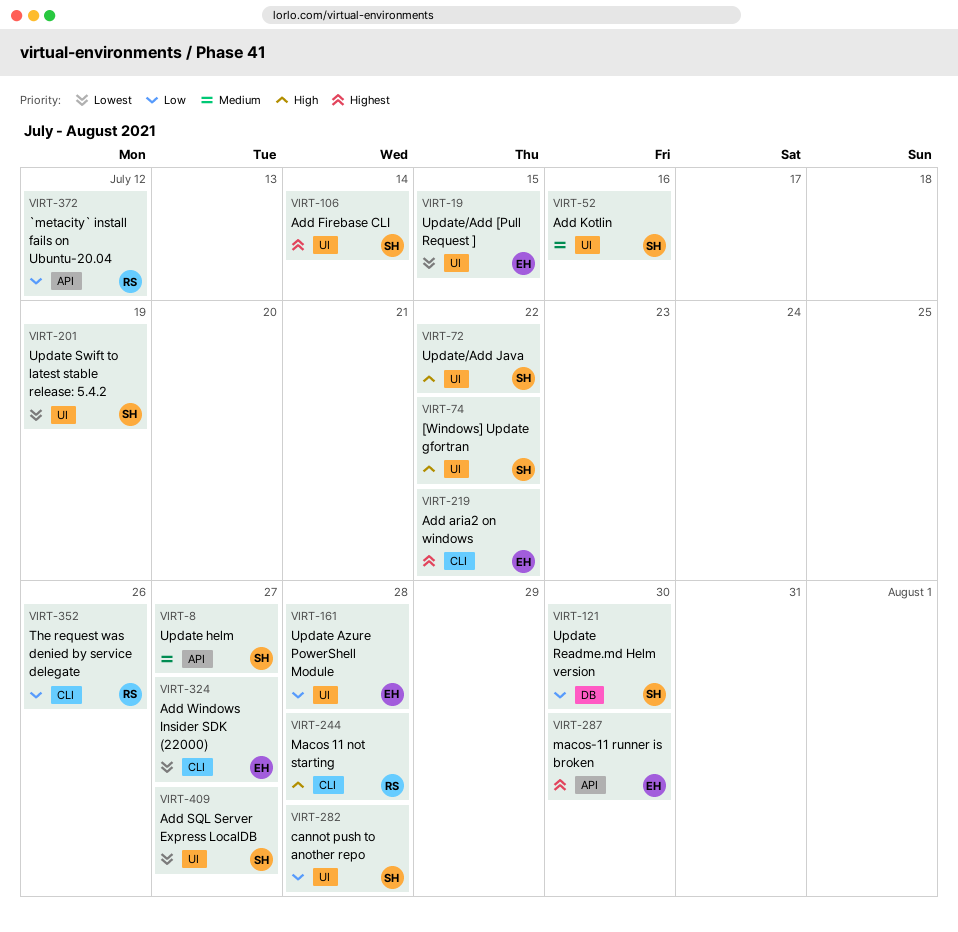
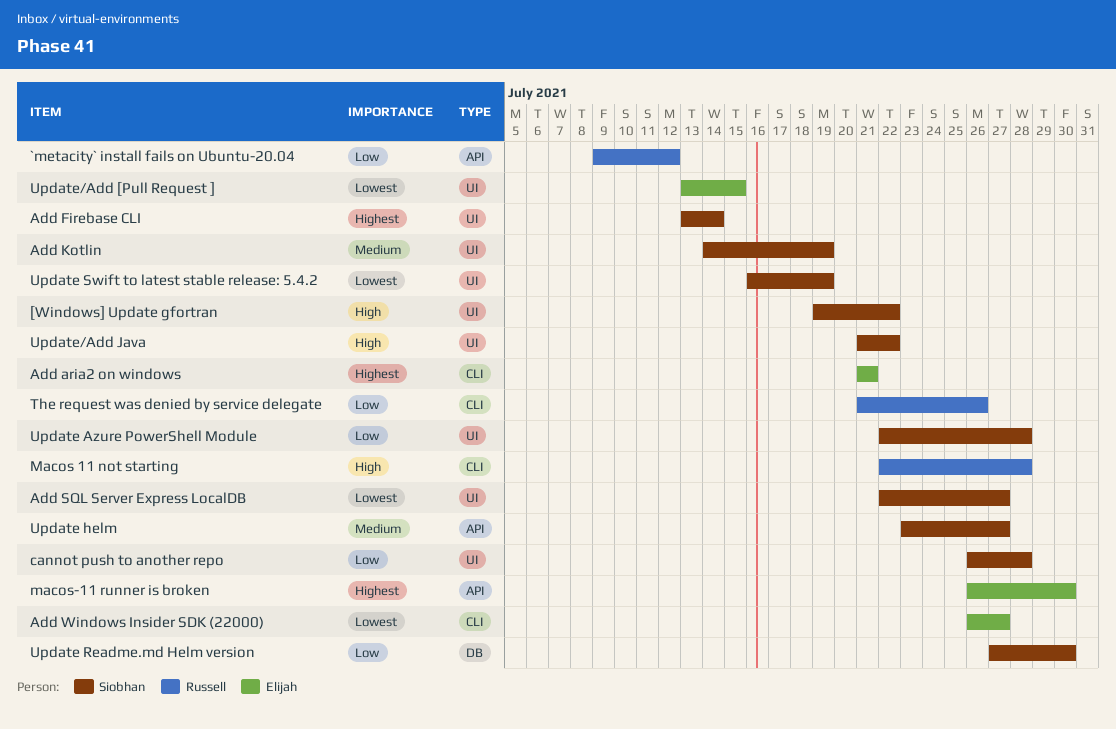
Add aria2 on windows, due: Jul 22 -> Jul 21
Add Kotlin, due: Jul 16 -> Jul 19
Update Azure PowerShell Module, owner: Elijah -> Siobhan

